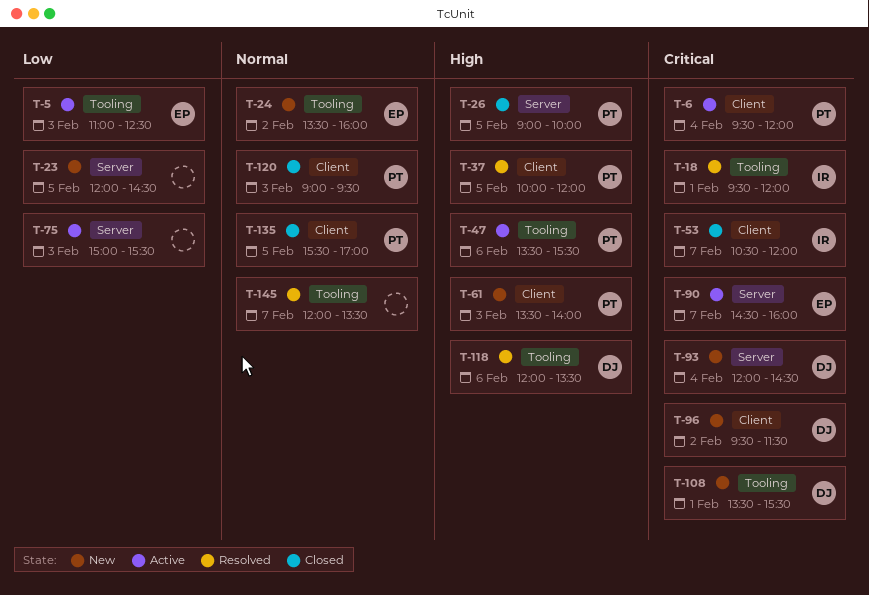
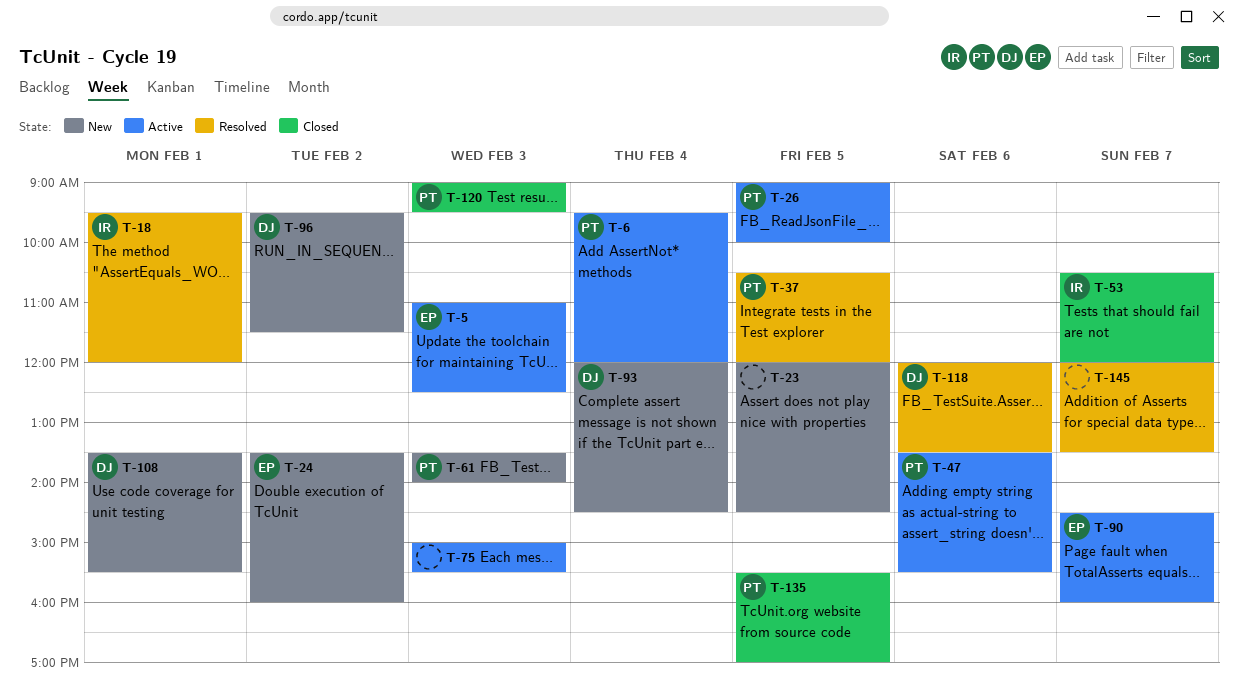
T-26, status: Closed -> Active
T-37, begins: 10:00 -> 10:30

